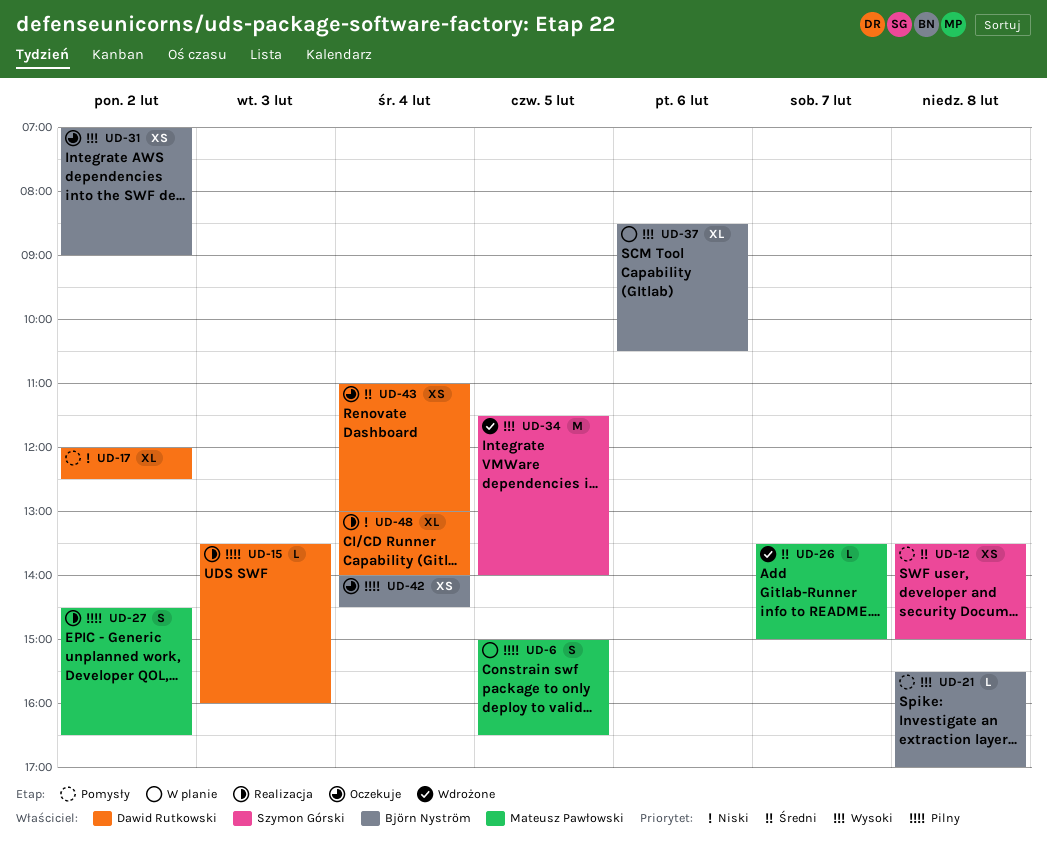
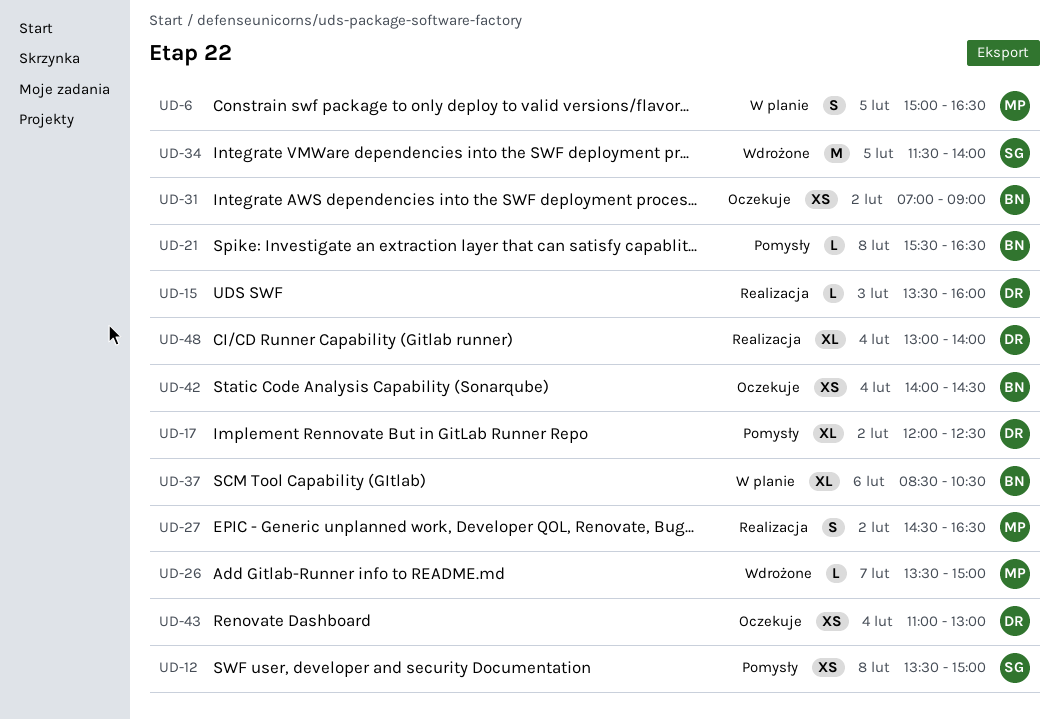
UD-21, ends: 17:00 -> 16:30

